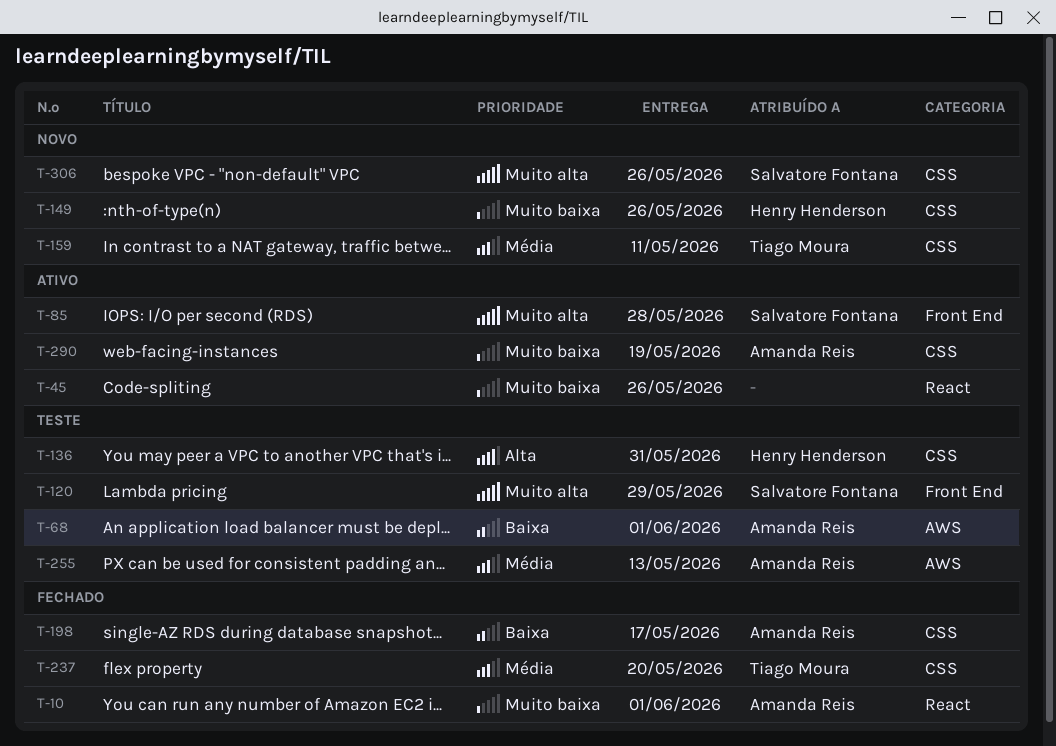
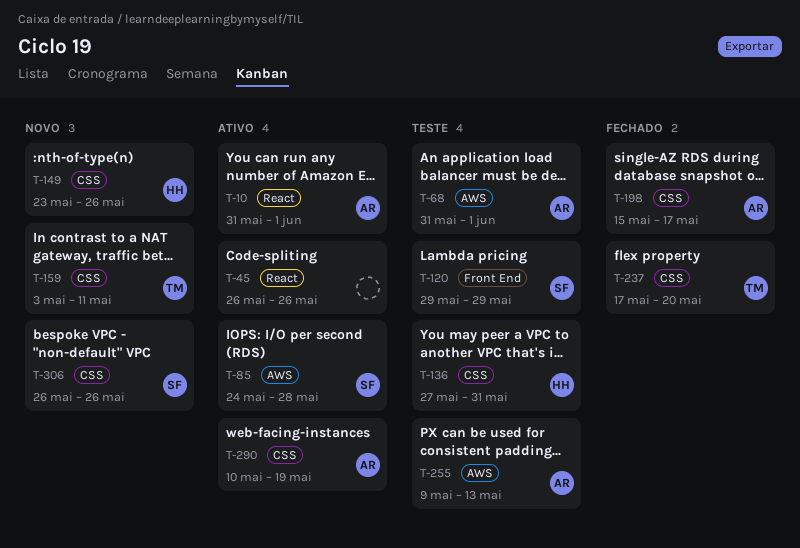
T-10, status: Fechado -> Ativo
T-85, label: Front End -> AWS

